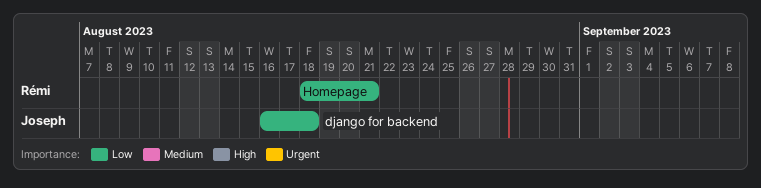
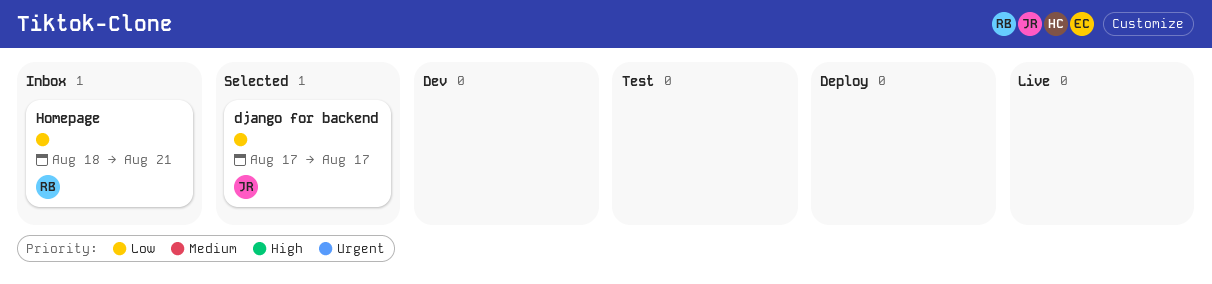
django for backend, start: Aug 16 -> Aug 17
django for backend, due: Aug 18 -> Aug 17

